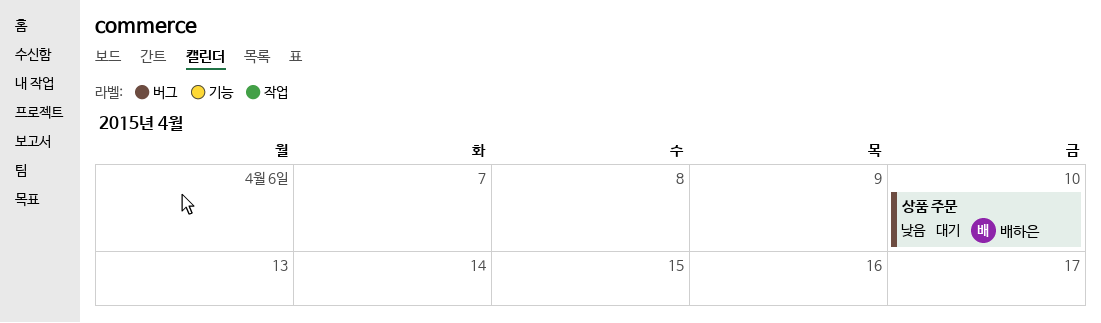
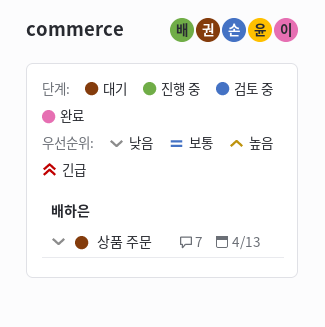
상품 주문, due: Apr 10 -> Apr 13

